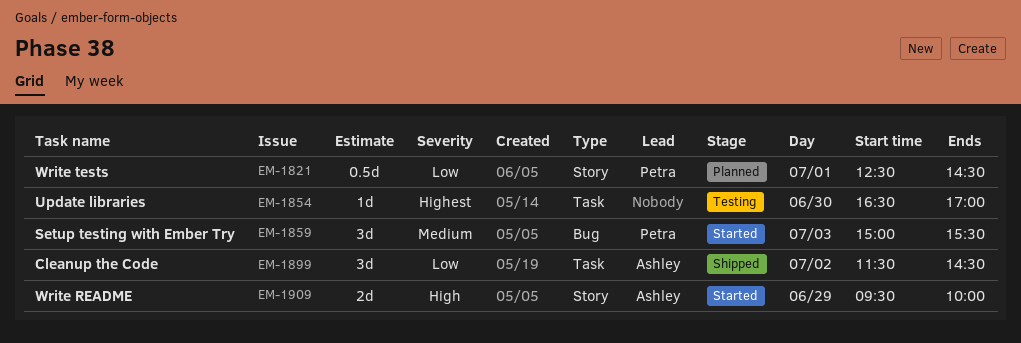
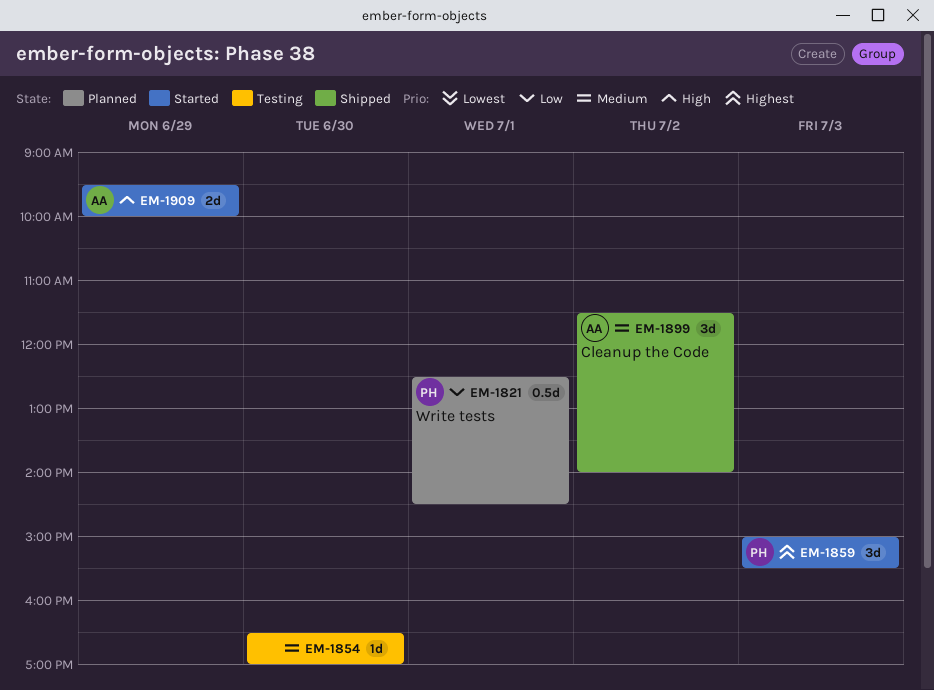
EM-1854, priority: Highest -> Medium
EM-1859, priority: Medium -> Highest
EM-1899, priority: Low -> Medium
EM-1899, ends: 14:30 -> 14:00

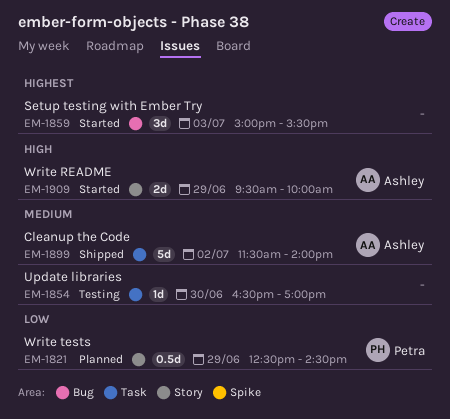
EM-1821, day: Jul 1 -> Jun 29
EM-1859, owner: Petra -> none
EM-1899, estimate: 3d -> 5d

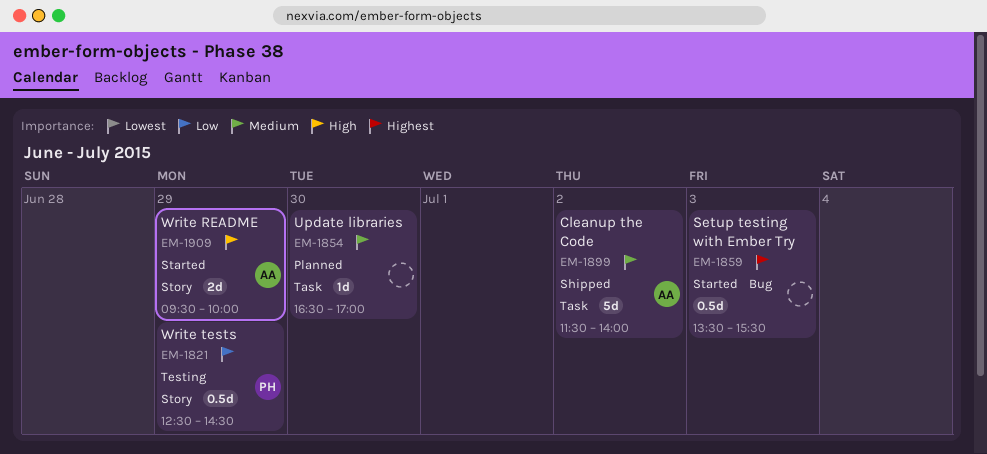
EM-1821, status: Planned -> Testing
EM-1854, status: Testing -> Planned
EM-1859, estimate: 3d -> 0.5d
EM-1859, begins: 15:00 -> 13:30

